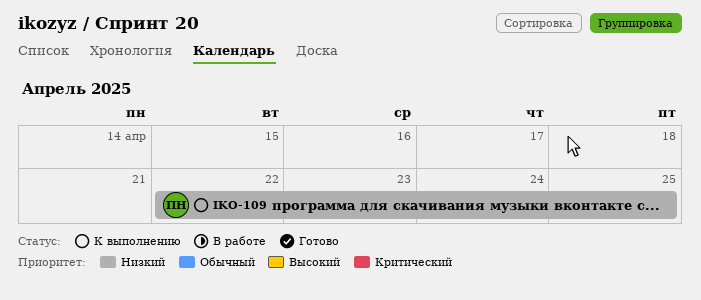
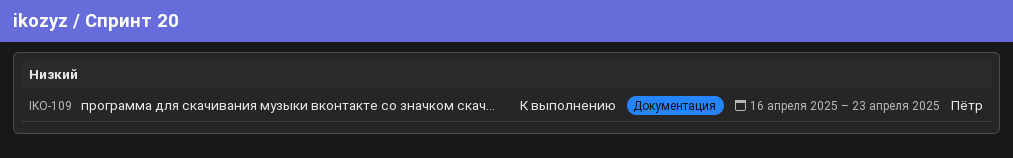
IKO-109, start: Apr 22 -> Apr 16
IKO-109, due: Apr 25 -> Apr 23

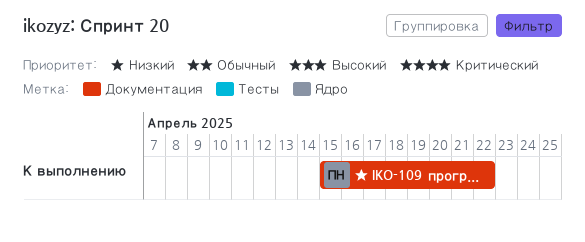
IKO-109, start: Apr 16 -> Apr 15
IKO-109, due: Apr 23 -> Apr 22

